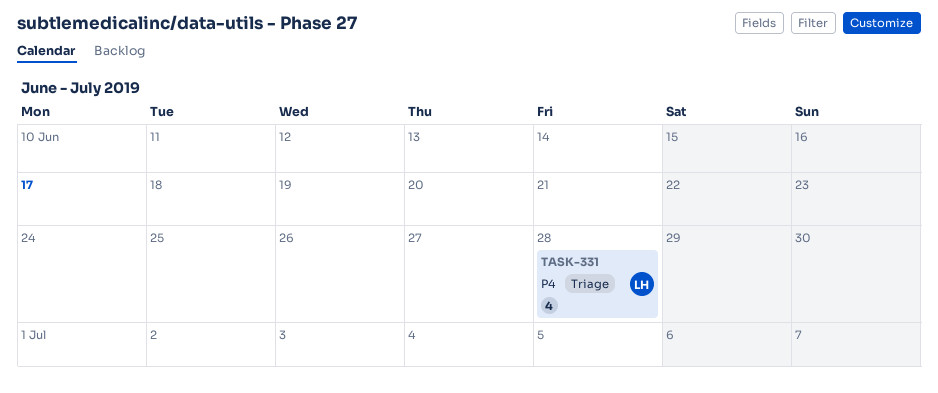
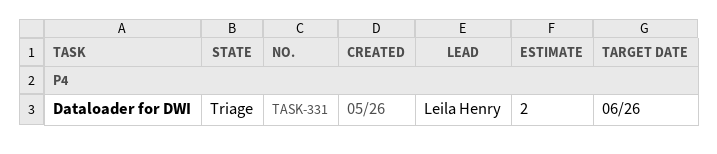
TASK-331, estimate: 4 -> 2
TASK-331, due: Jun 28 -> Jun 26

